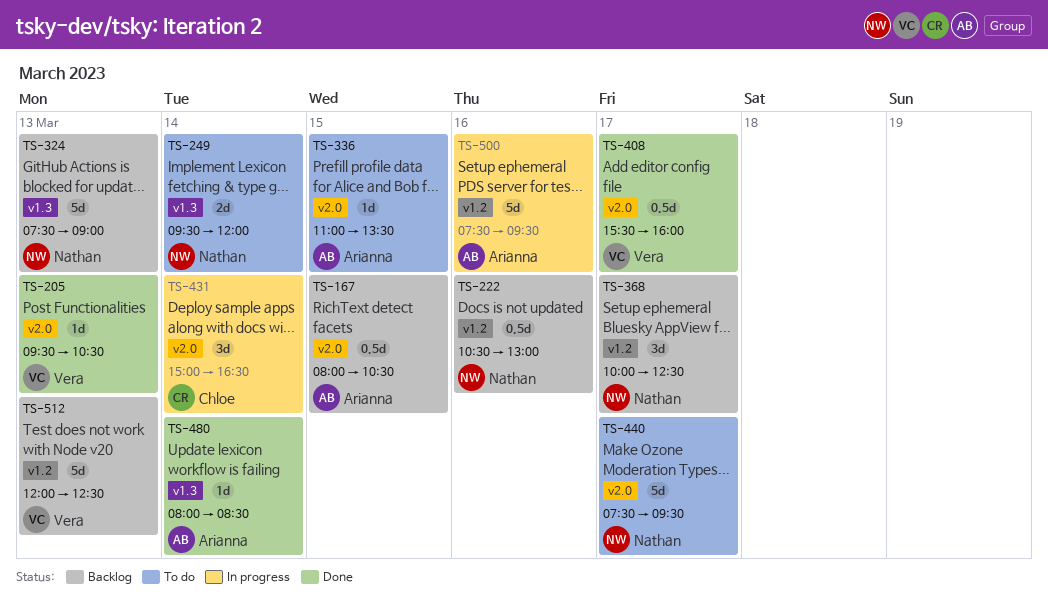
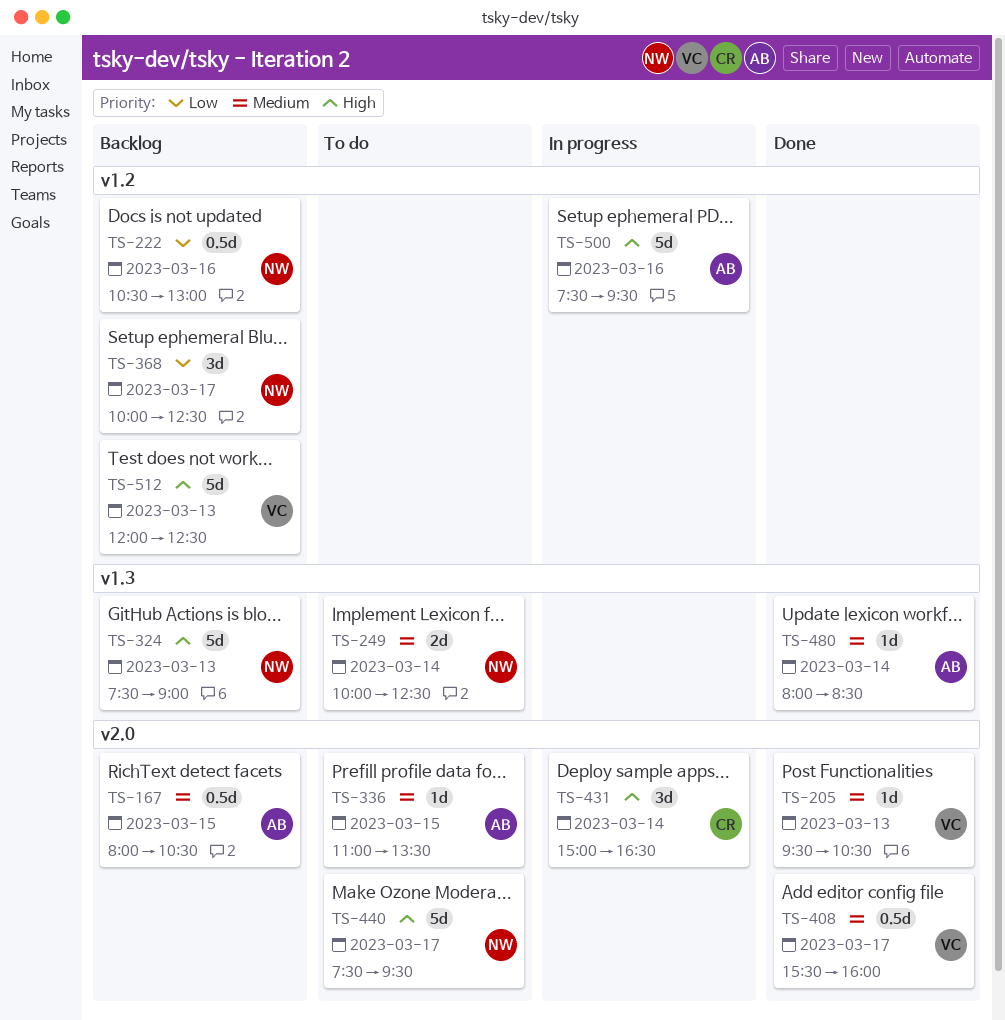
TS-249, begins: 09:30 -> 10:00
TS-249, ends: 12:00 -> 12:30

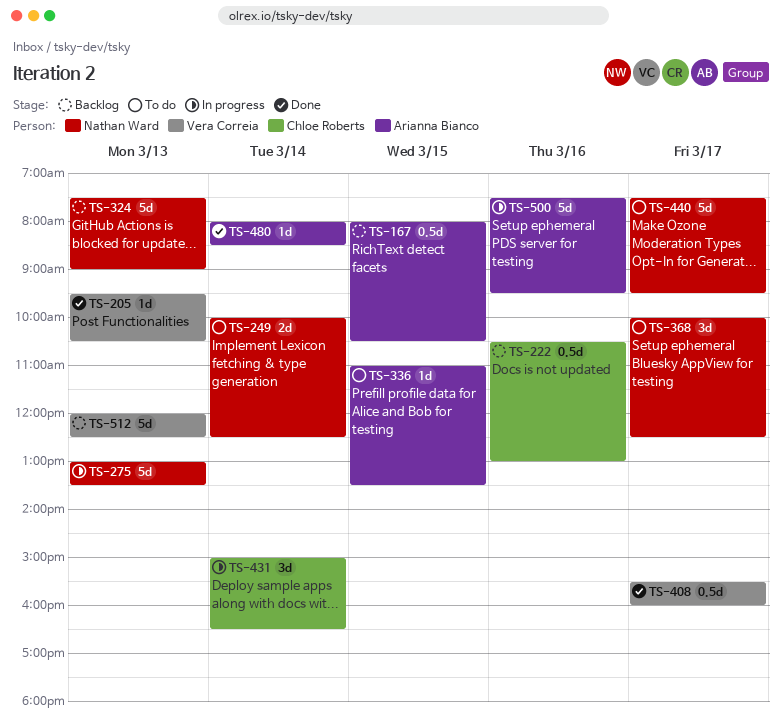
TS-222, owner: Nathan Ward -> Chloe Roberts
TS-275: none -> present
TS-368, status: Backlog -> To do

